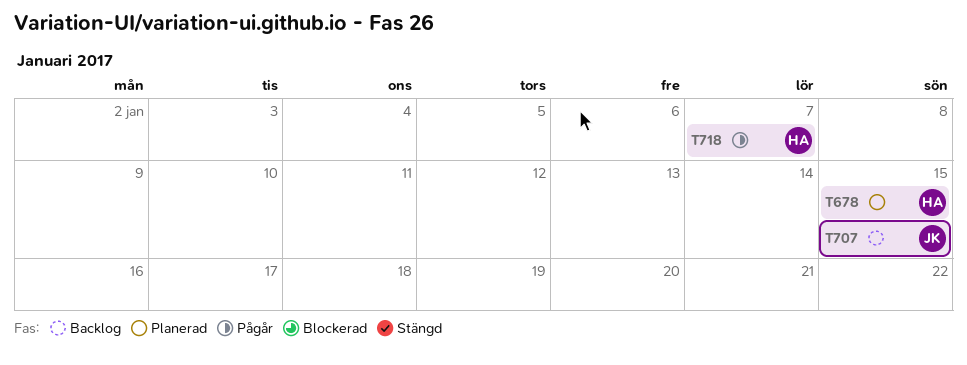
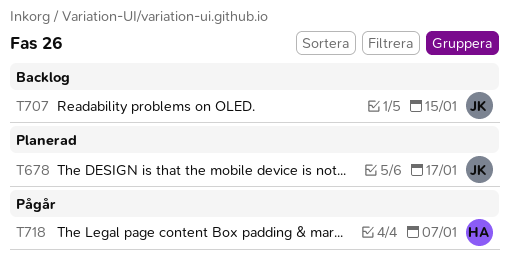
T678, owner: HA -> JK
T678, due: Jan 15 -> Jan 17

